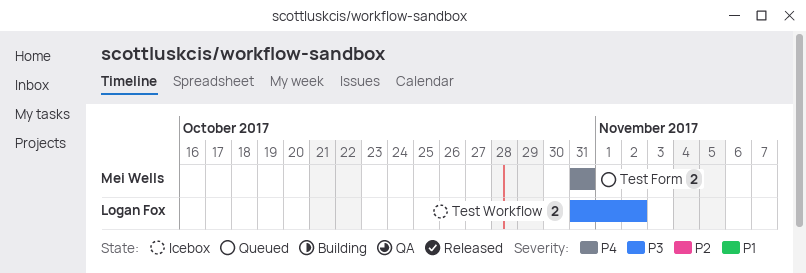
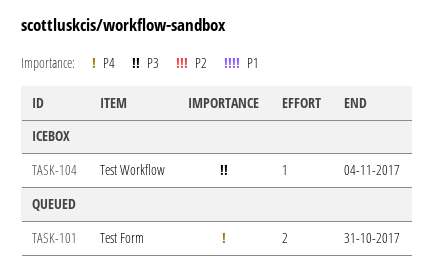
Test Workflow, estimate: 2 -> 1
Test Workflow, due: Nov 2 -> Nov 4

